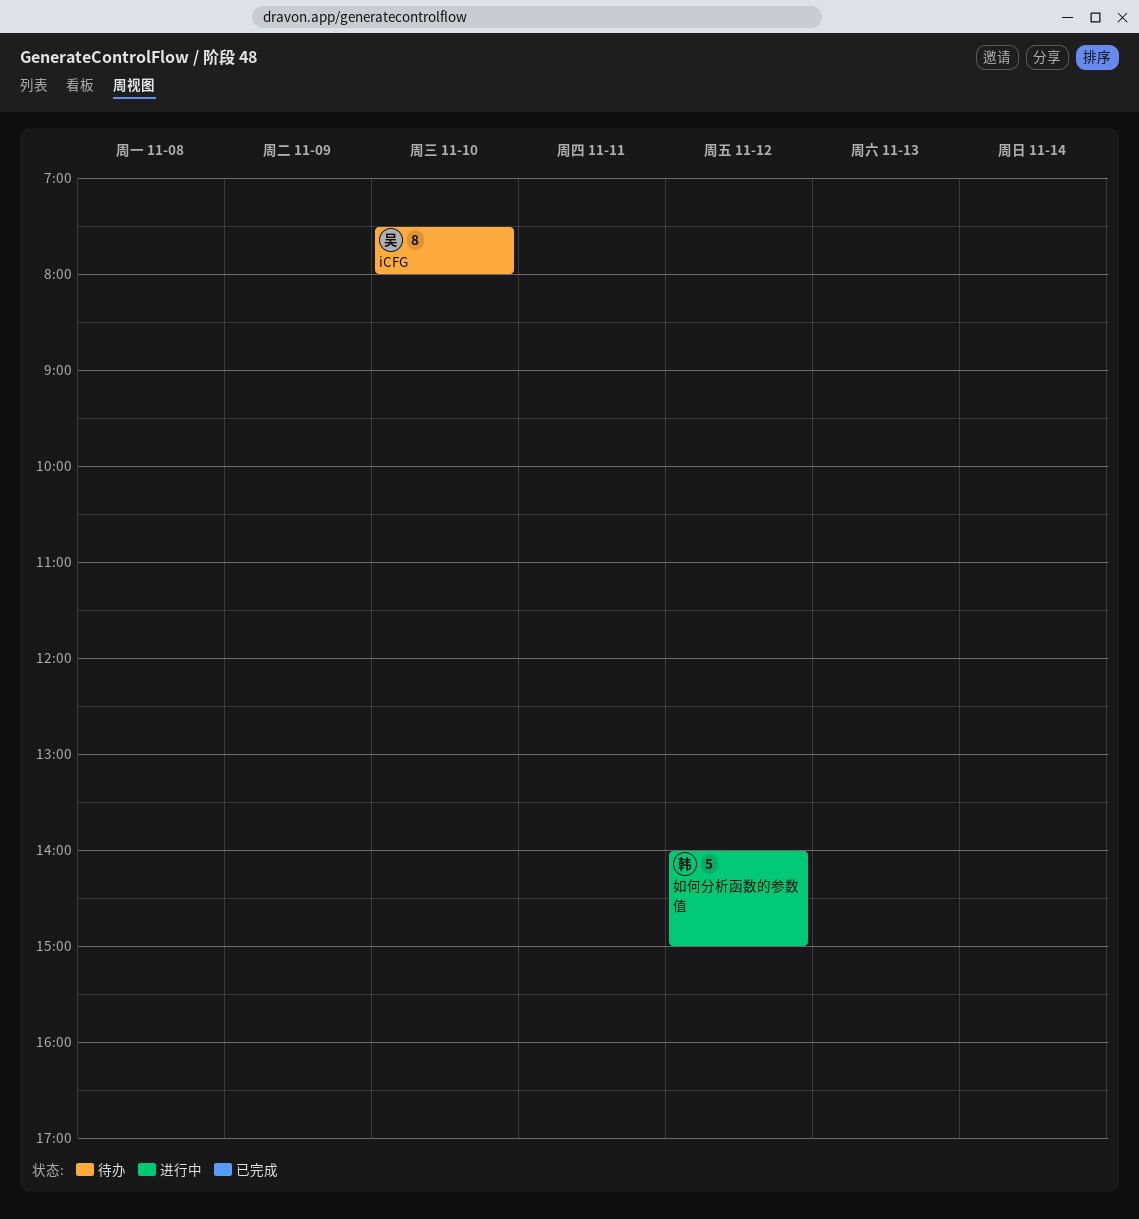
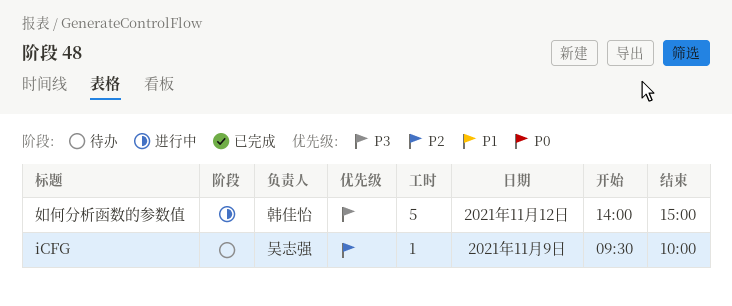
iCFG, estimate: 8 -> 1
iCFG, day: Nov 10 -> Nov 9
iCFG, begins: 07:30 -> 09:30
iCFG, ends: 08:00 -> 10:00

